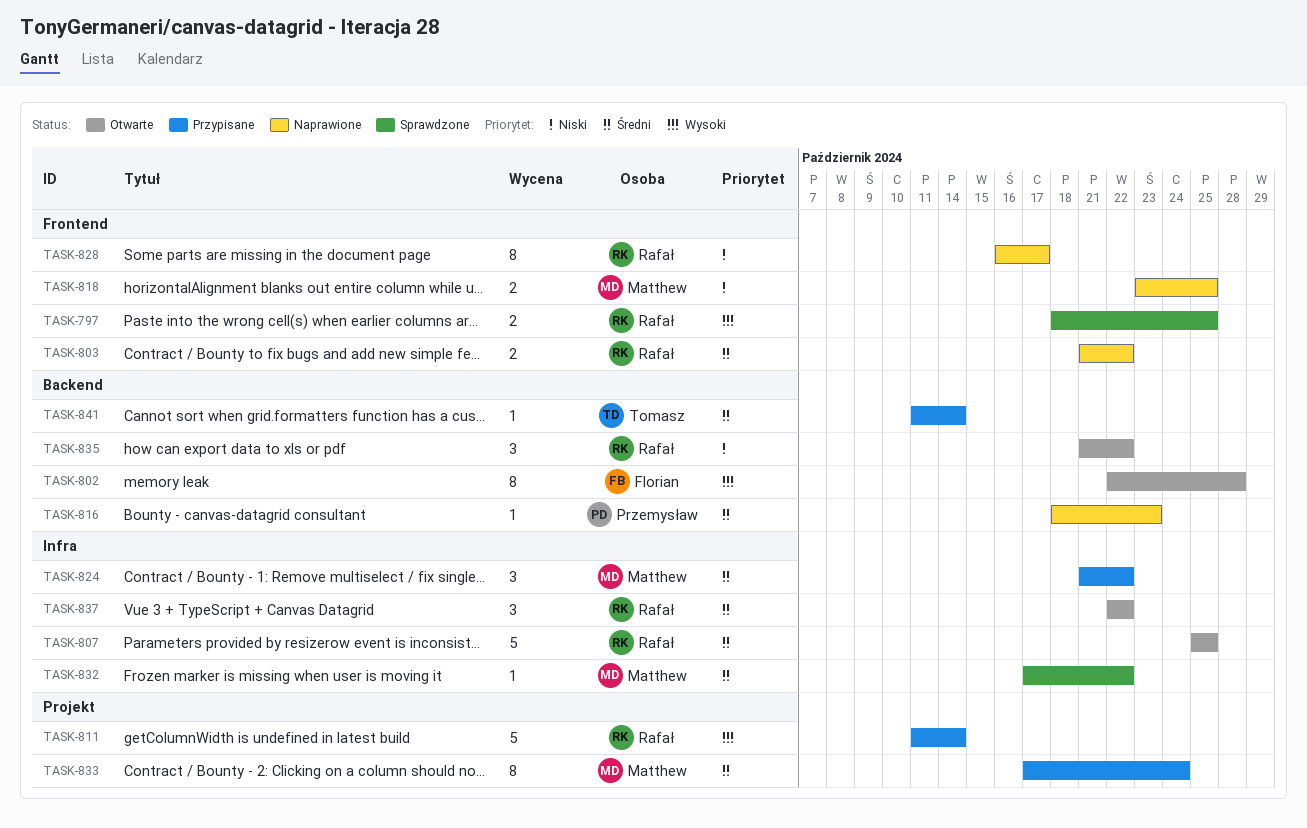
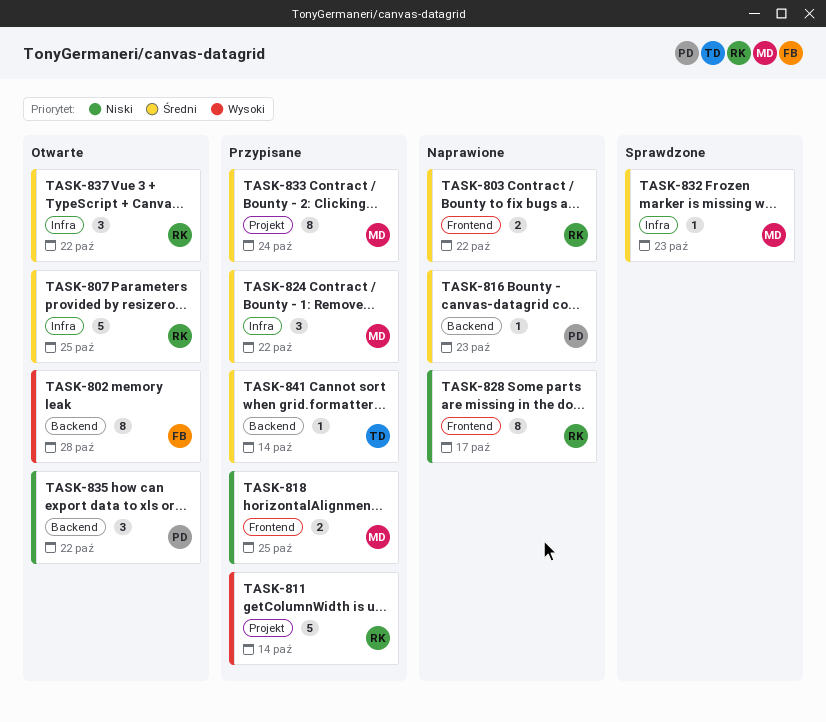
TASK-797: present -> none
TASK-818, status: Naprawione -> Przypisane
TASK-832, due: Oct 22 -> Oct 23
TASK-835, owner: Rafał -> Przemysław

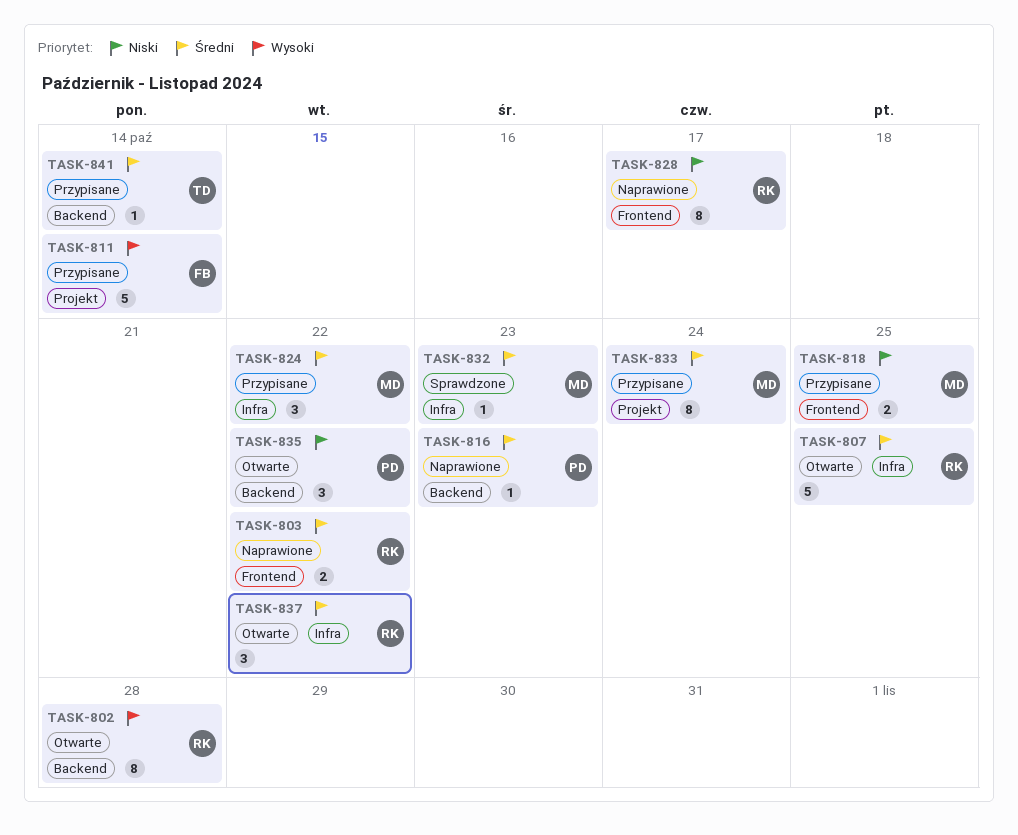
TASK-802, owner: FB -> RK
TASK-811, owner: RK -> FB

